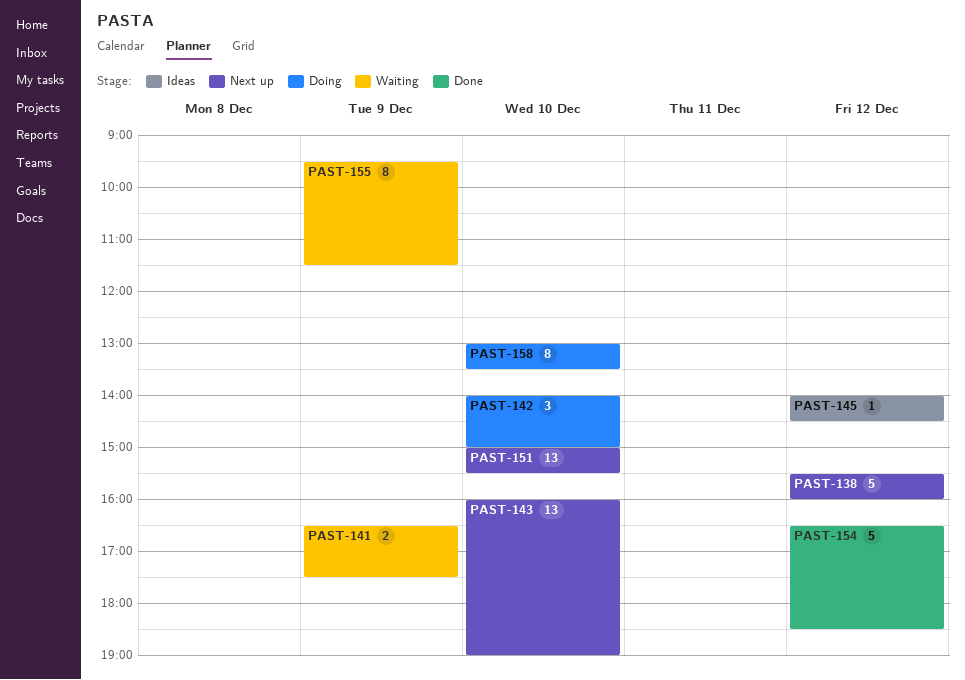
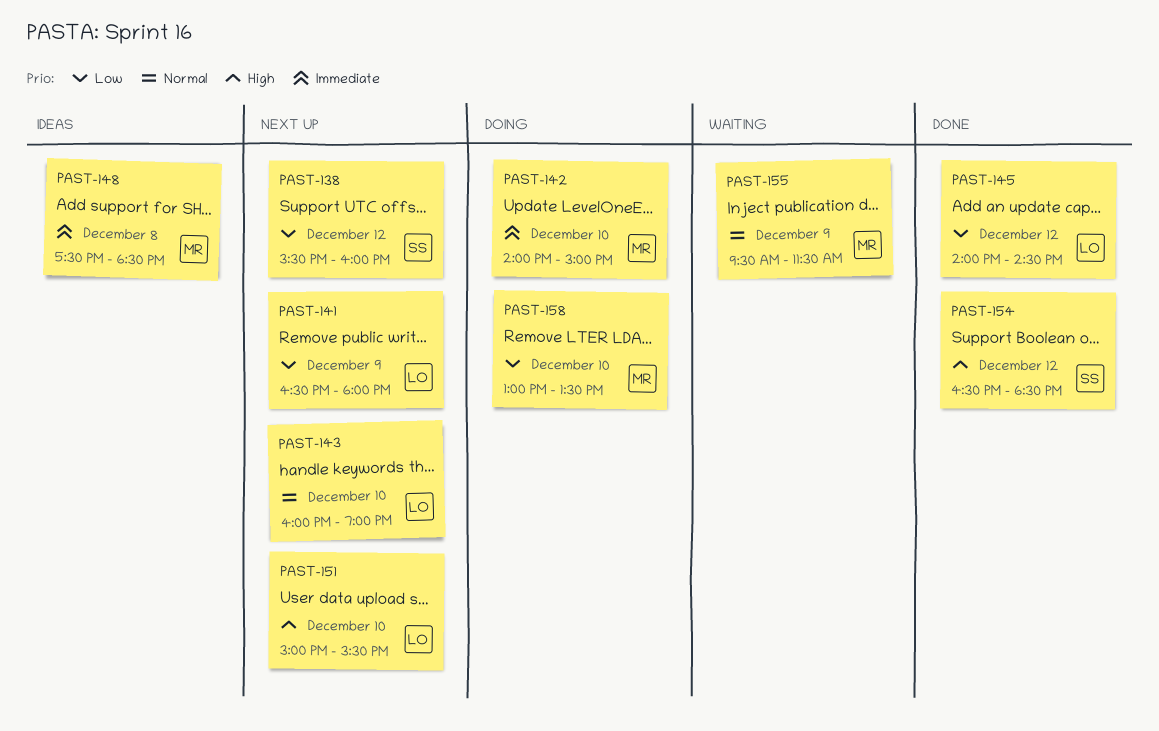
PAST-141, status: Waiting -> Next up
PAST-141, ends: 17:30 -> 18:00
PAST-145, status: Ideas -> Done
PAST-148: none -> present

